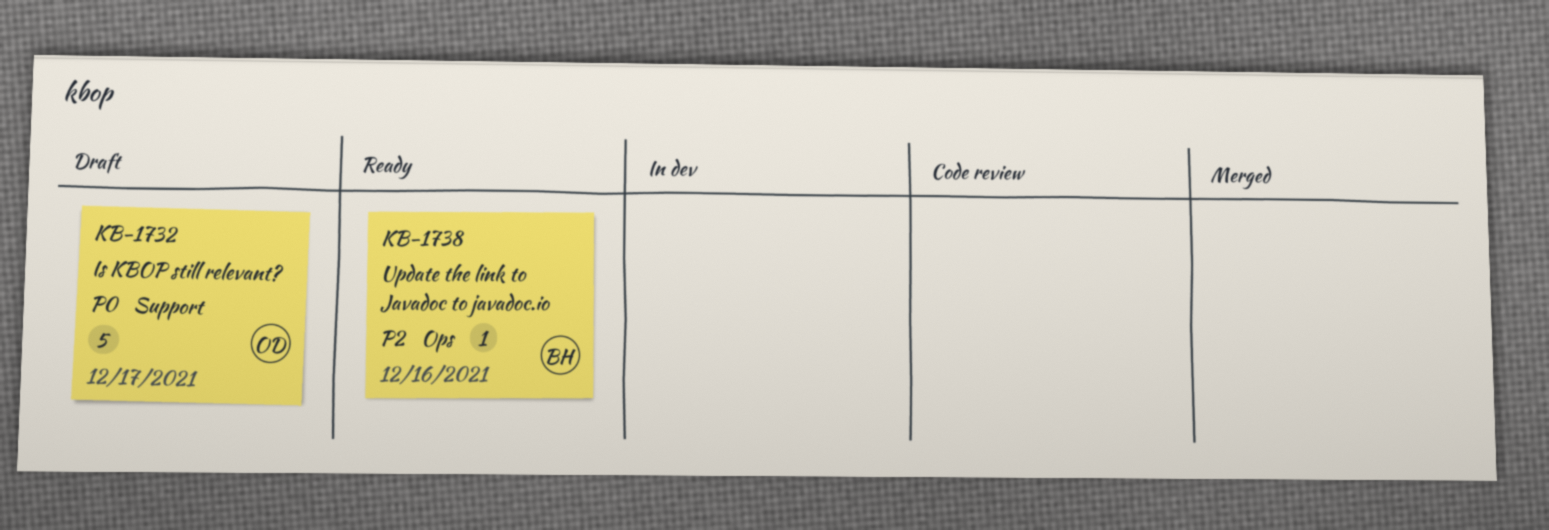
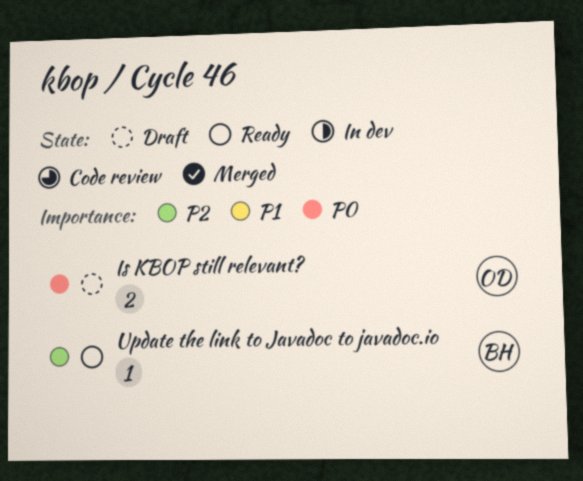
Is KBOP still relevant?, estimate: 5 -> 2

